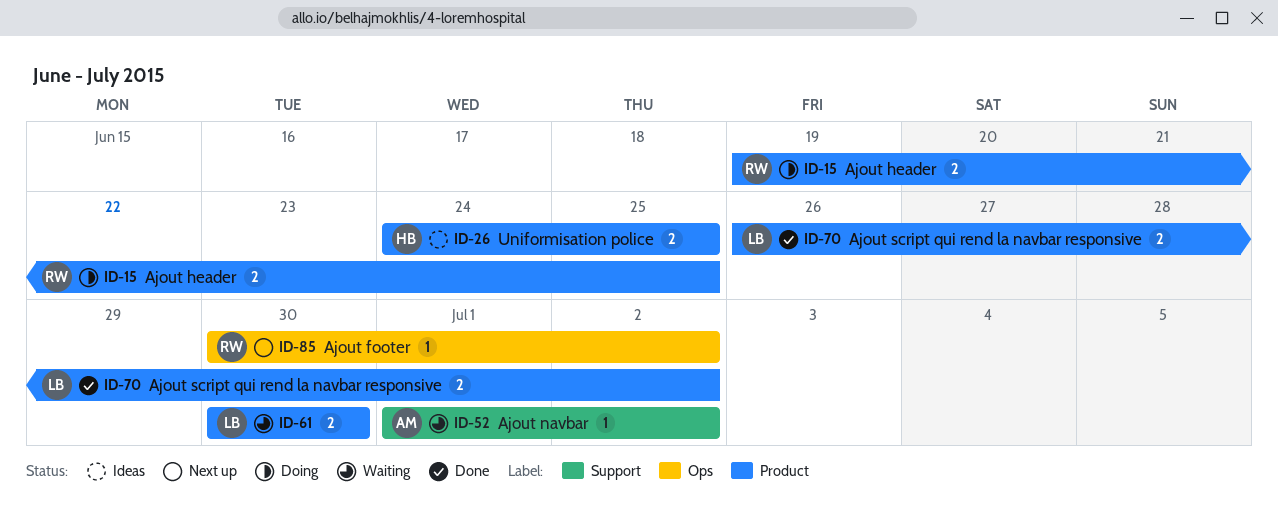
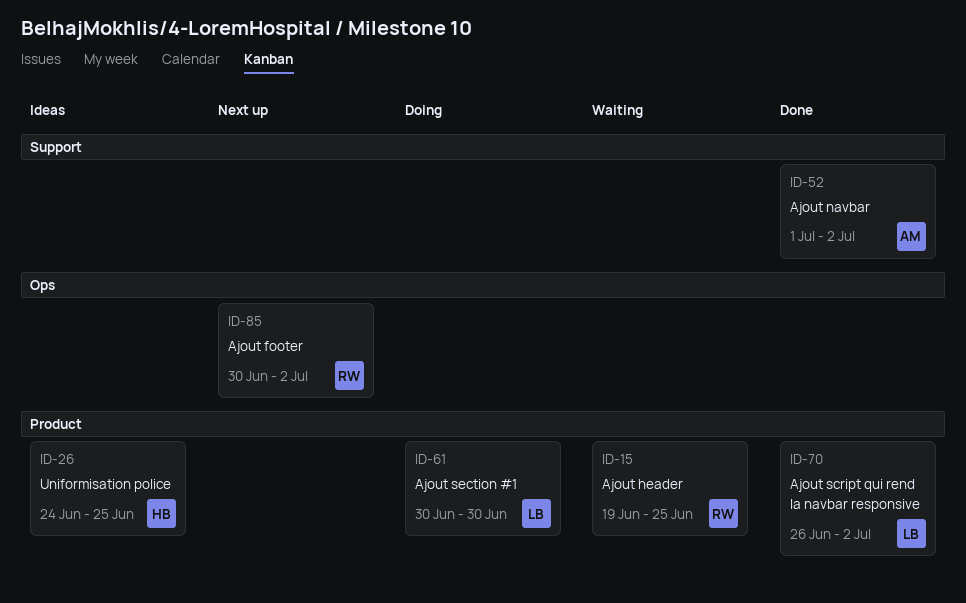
ID-15, status: Doing -> Waiting
ID-52, status: Waiting -> Done
ID-61, status: Waiting -> Doing

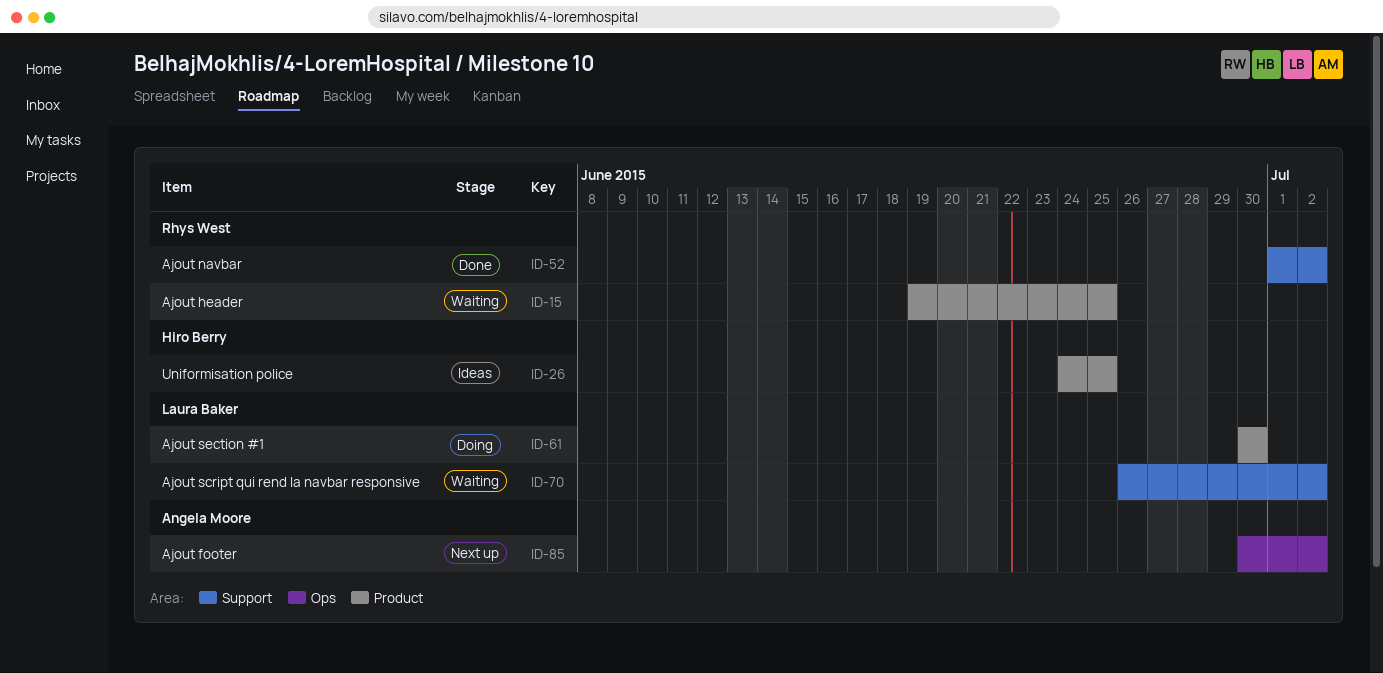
ID-52, owner: Angela Moore -> Rhys West
ID-70, status: Done -> Waiting
ID-70, label: Product -> Support
ID-85, owner: Rhys West -> Angela Moore

